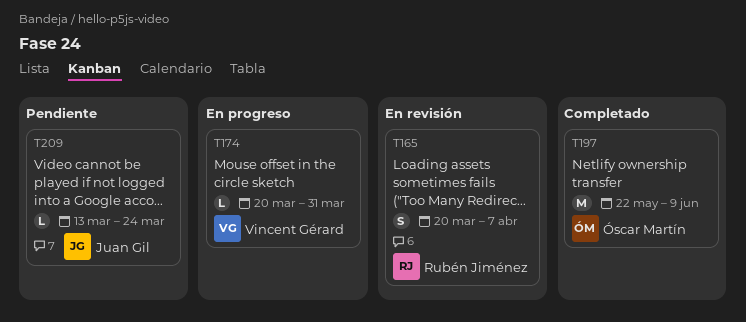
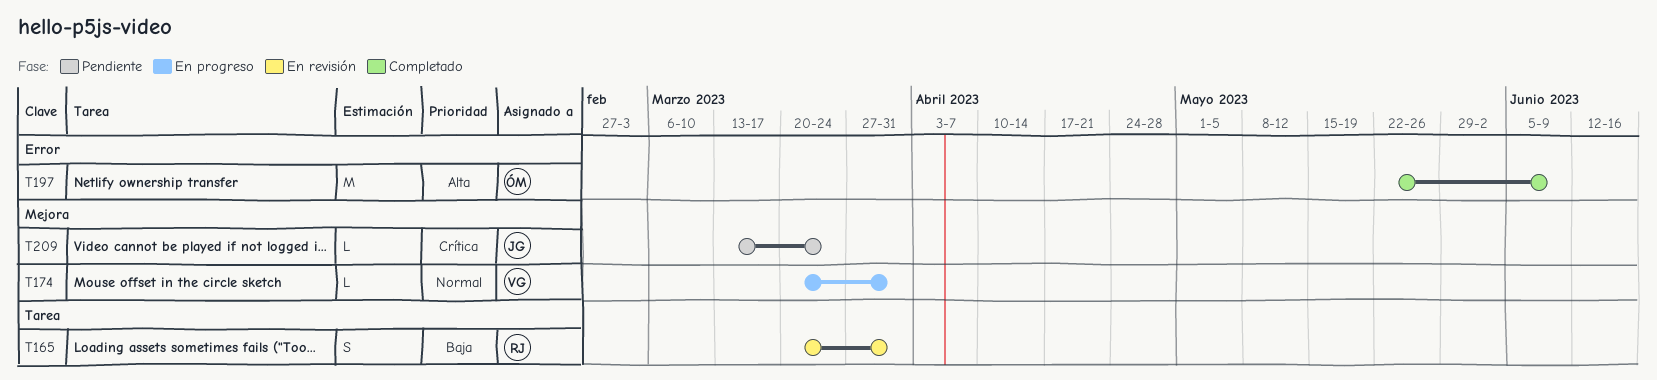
T165, due: Apr 7 -> Mar 31

